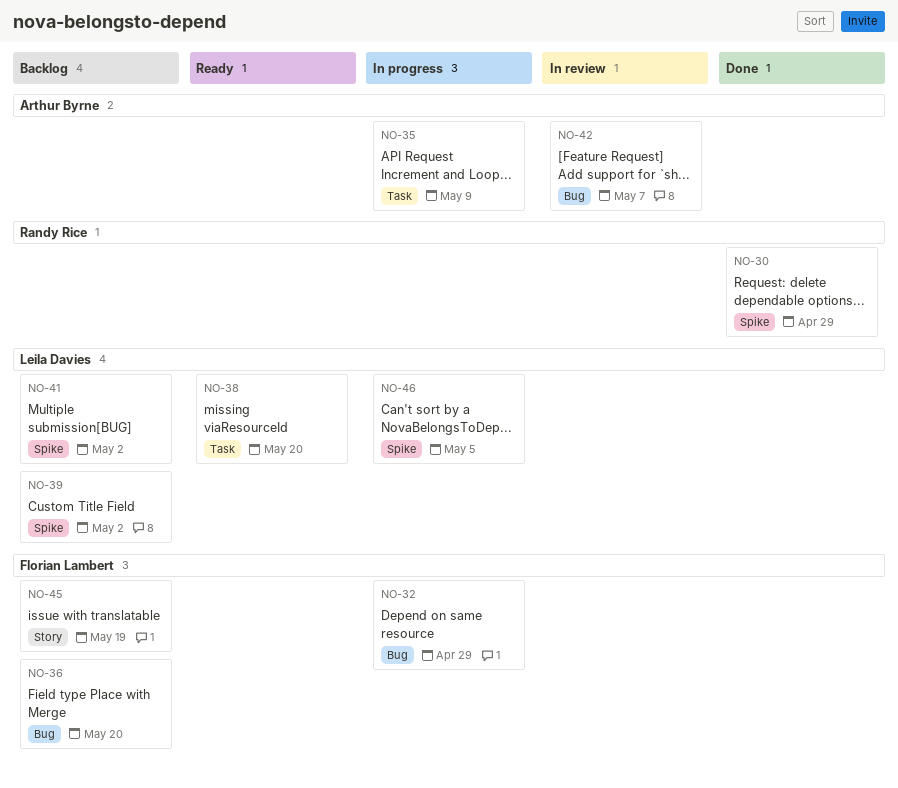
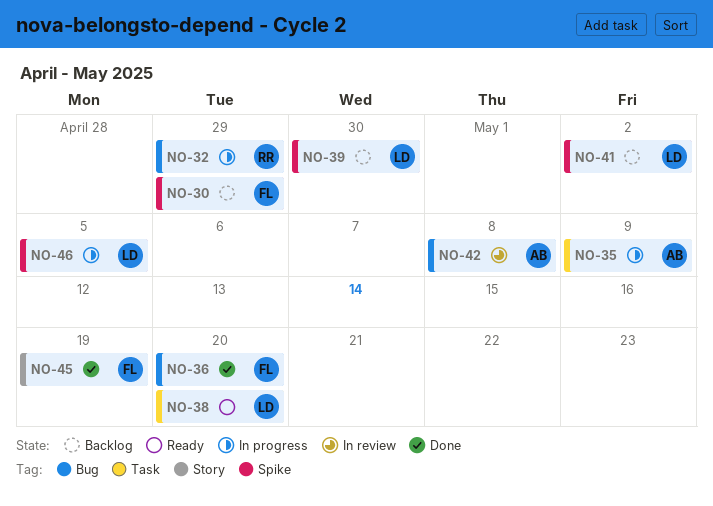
NO-30, status: Done -> Backlog
NO-30, owner: Randy Rice -> Florian Lambert
NO-32, owner: Florian Lambert -> Randy Rice
NO-36, status: Backlog -> Done
NO-39, due: May 2 -> Apr 30
NO-42, due: May 7 -> May 8
NO-45, status: Backlog -> Done

